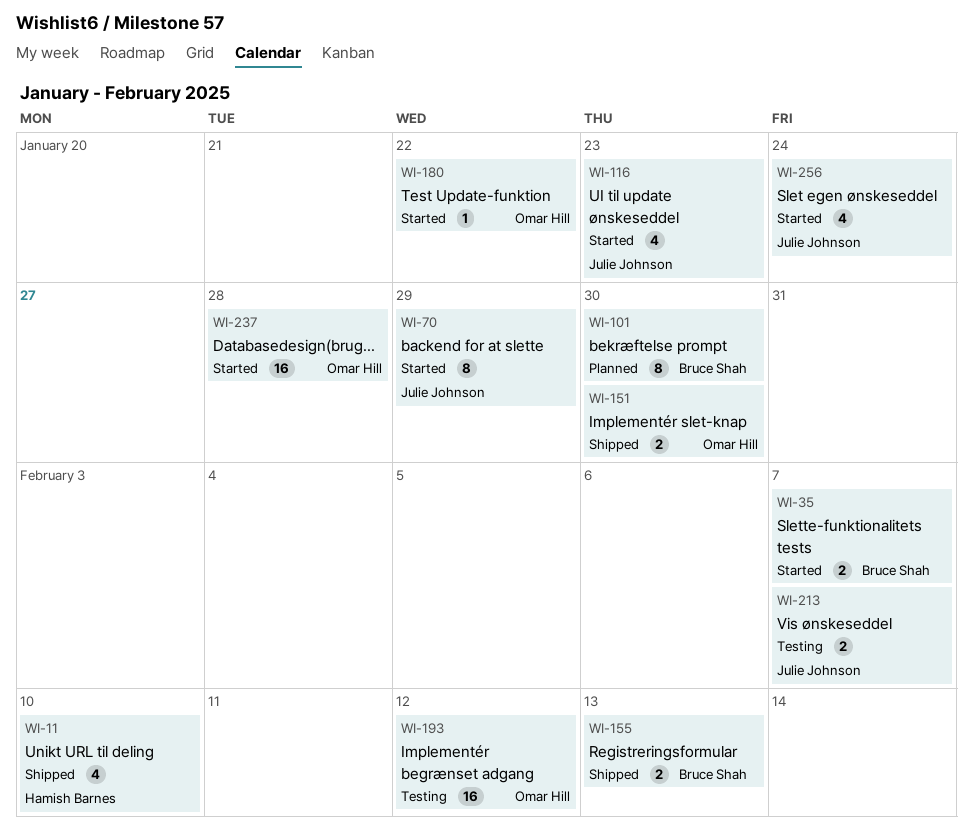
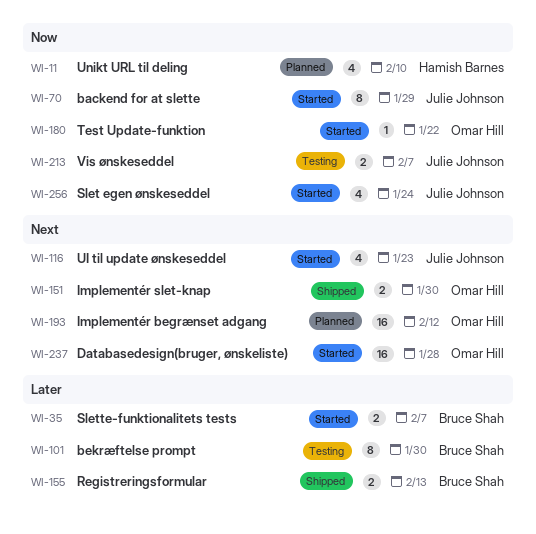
WI-11, status: Shipped -> Planned
WI-101, status: Planned -> Testing
WI-193, status: Testing -> Planned

